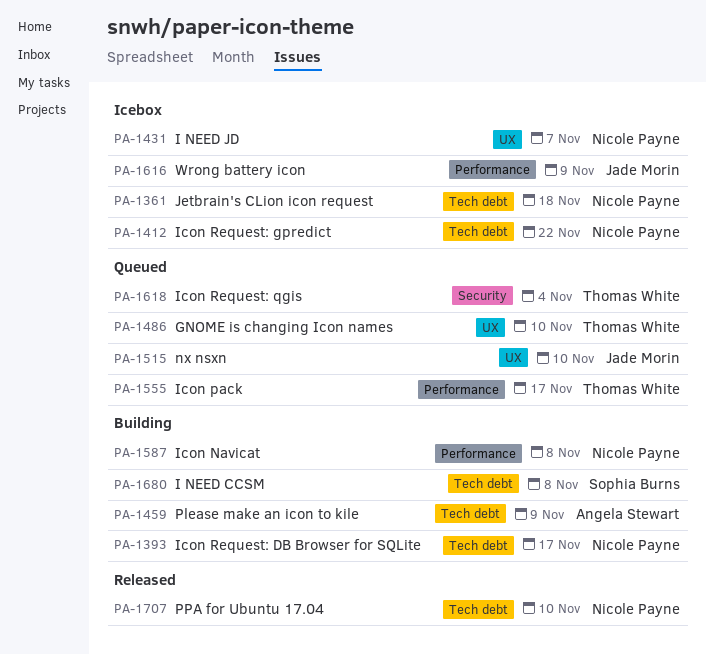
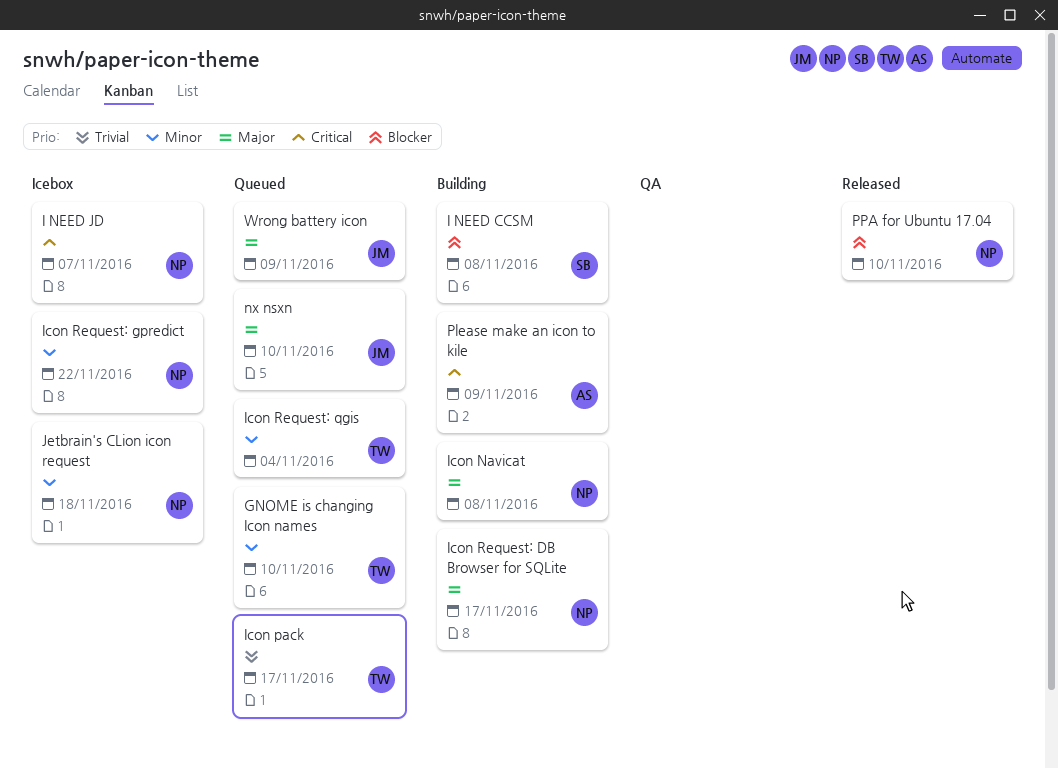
Wrong battery icon, status: Icebox -> Queued

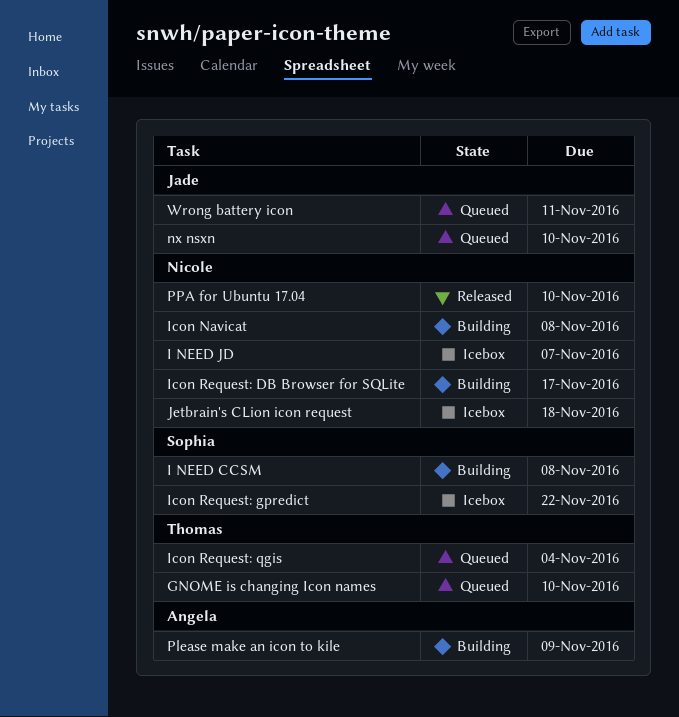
Icon pack: present -> none
Icon Request: gpredict, owner: Nicole -> Sophia
Wrong battery icon, due: Nov 9 -> Nov 11

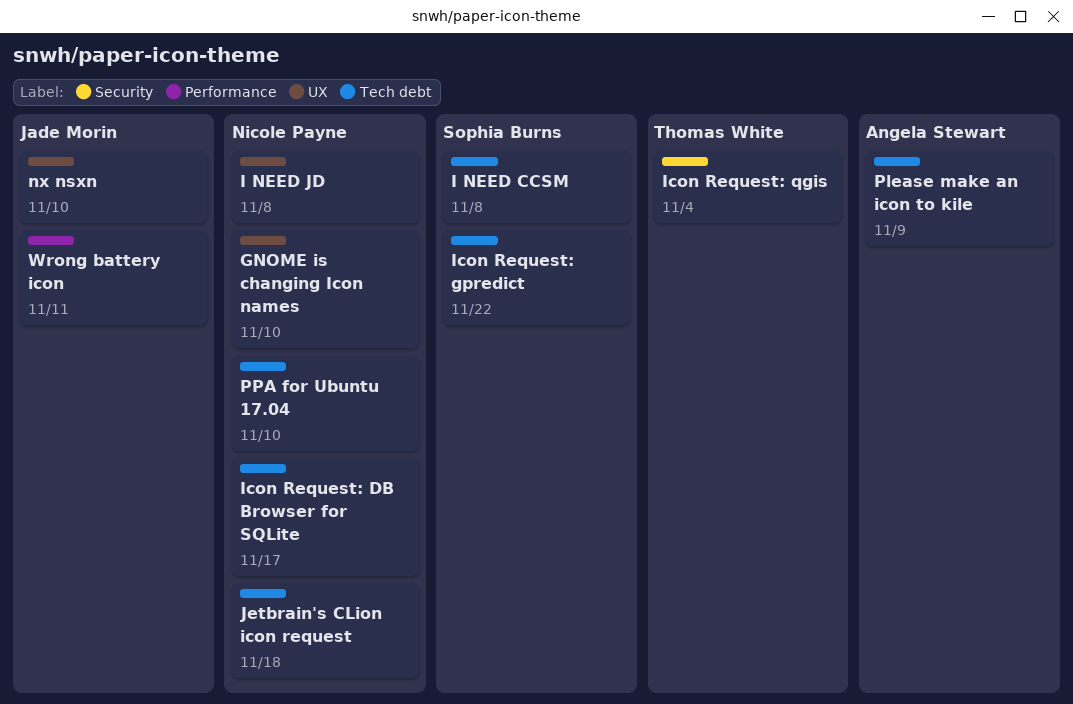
GNOME is changing Icon names, owner: Thomas White -> Nicole Payne
I NEED JD, due: Nov 7 -> Nov 8
Icon Navicat: present -> none

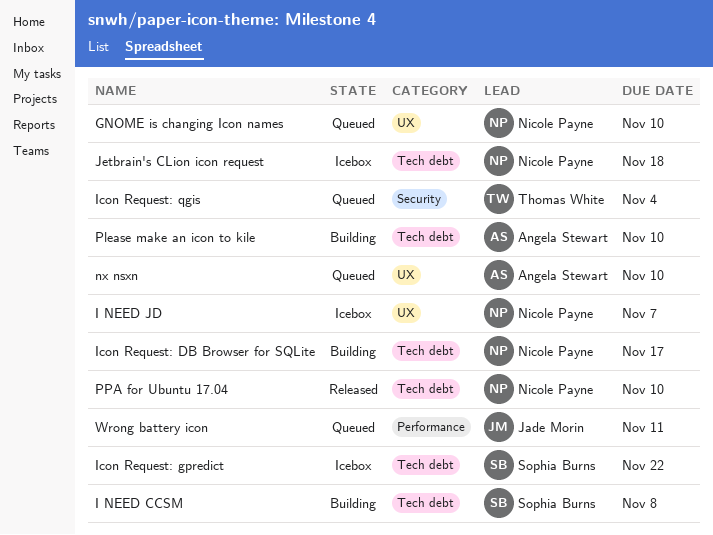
I NEED JD, due: Nov 8 -> Nov 7
nx nsxn, owner: Jade Morin -> Angela Stewart
Please make an icon to kile, due: Nov 9 -> Nov 10

